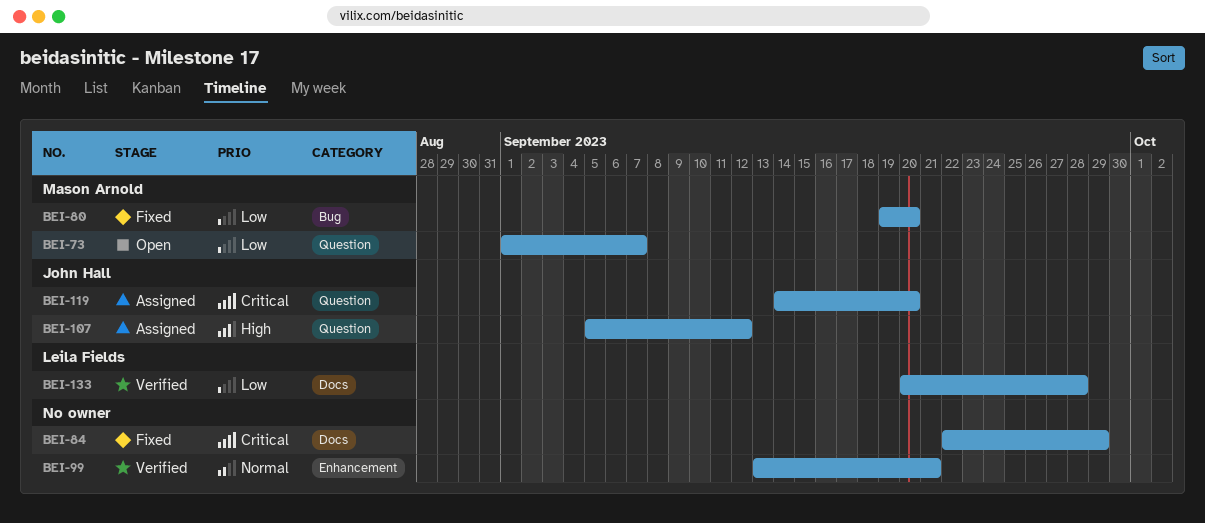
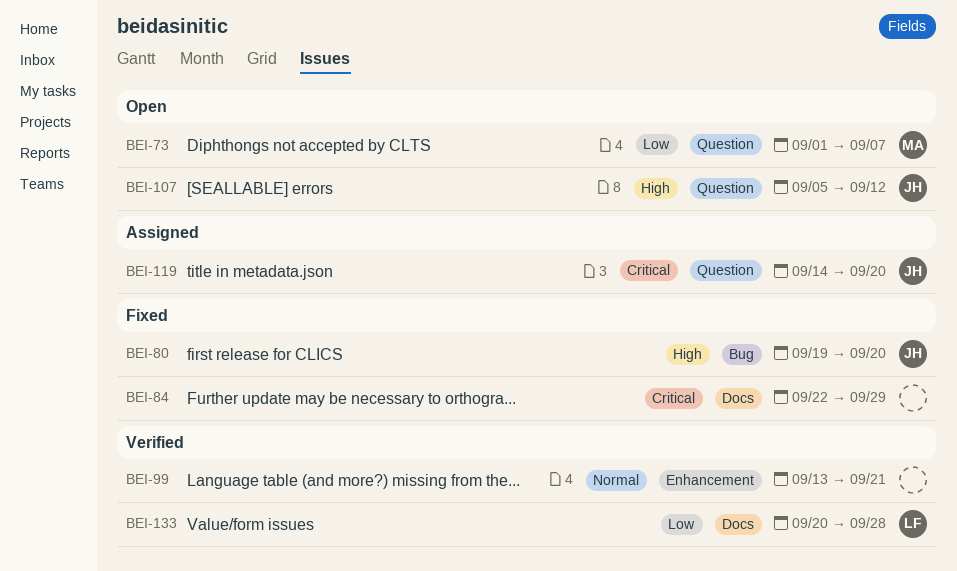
BEI-80, owner: Mason Arnold -> John Hall
BEI-80, priority: Low -> High
BEI-107, status: Assigned -> Open

